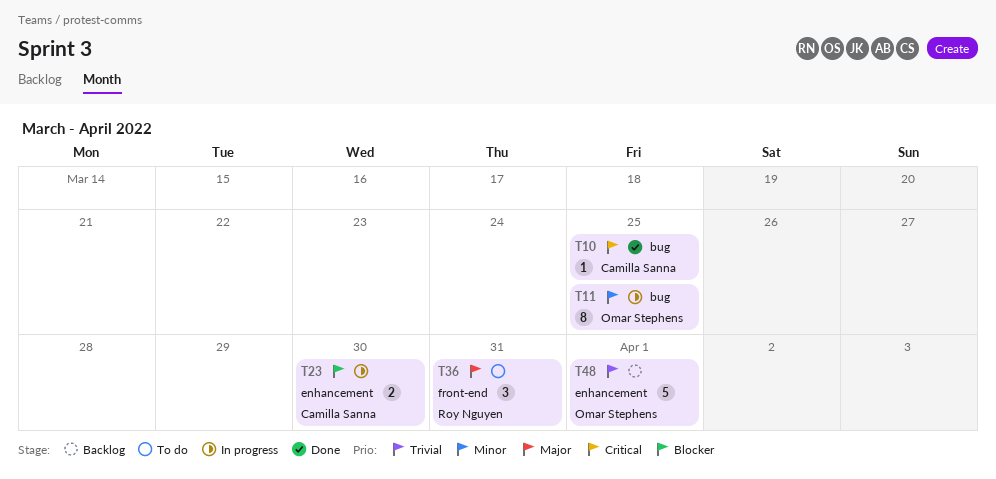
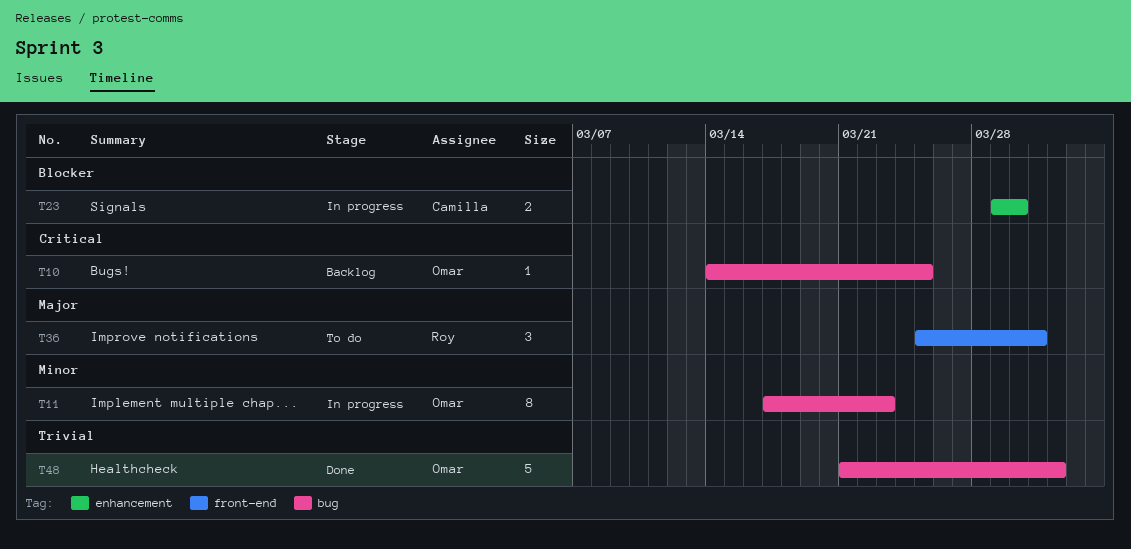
T10, status: Done -> Backlog
T10, owner: Camilla Sanna -> Omar Stephens
T11, due: Mar 25 -> Mar 23
T48, status: Backlog -> Done
T48, label: enhancement -> bug

